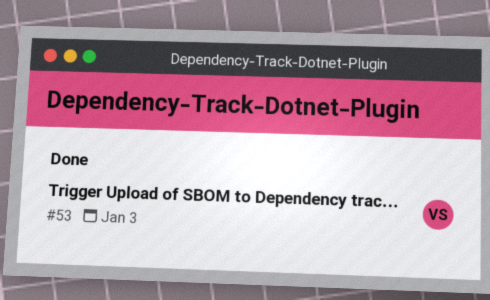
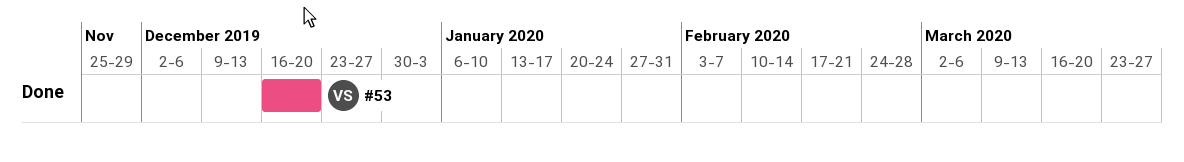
#53, due: Jan 3 -> Dec 20

